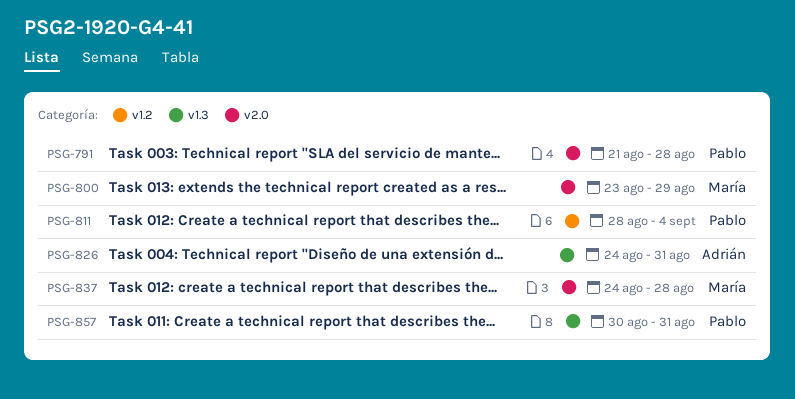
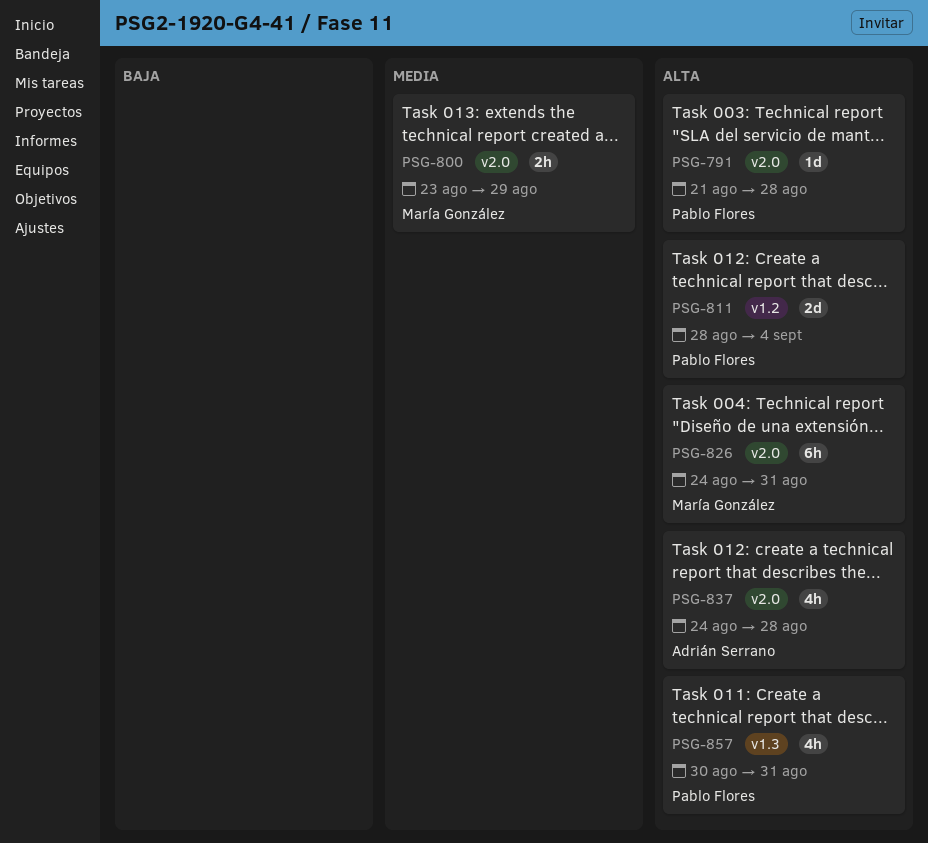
PSG-826, owner: Adrián Serrano -> María González
PSG-826, label: v1.3 -> v2.0
PSG-837, owner: María González -> Adrián Serrano

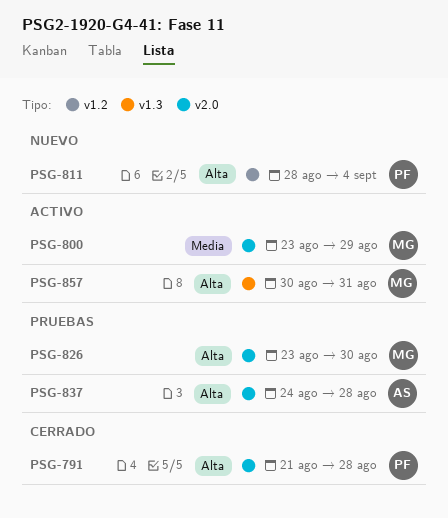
PSG-826, start: Aug 24 -> Aug 23
PSG-826, due: Aug 31 -> Aug 30
PSG-857, owner: Pablo Flores -> María González

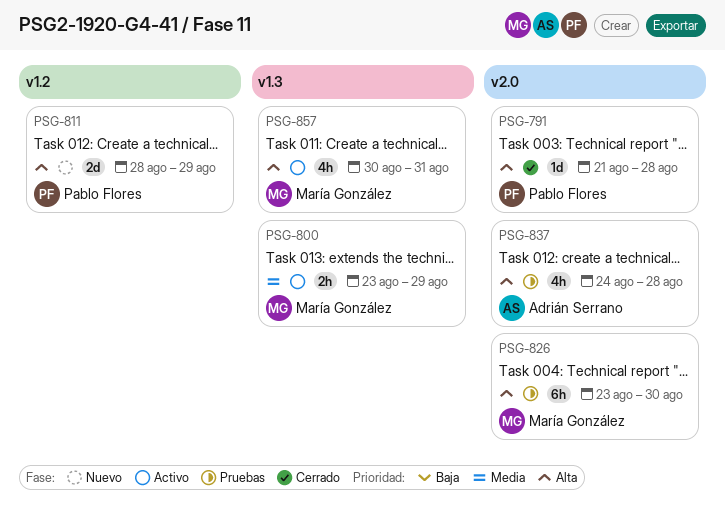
PSG-800, label: v2.0 -> v1.3
PSG-811, due: Sep 4 -> Aug 29

